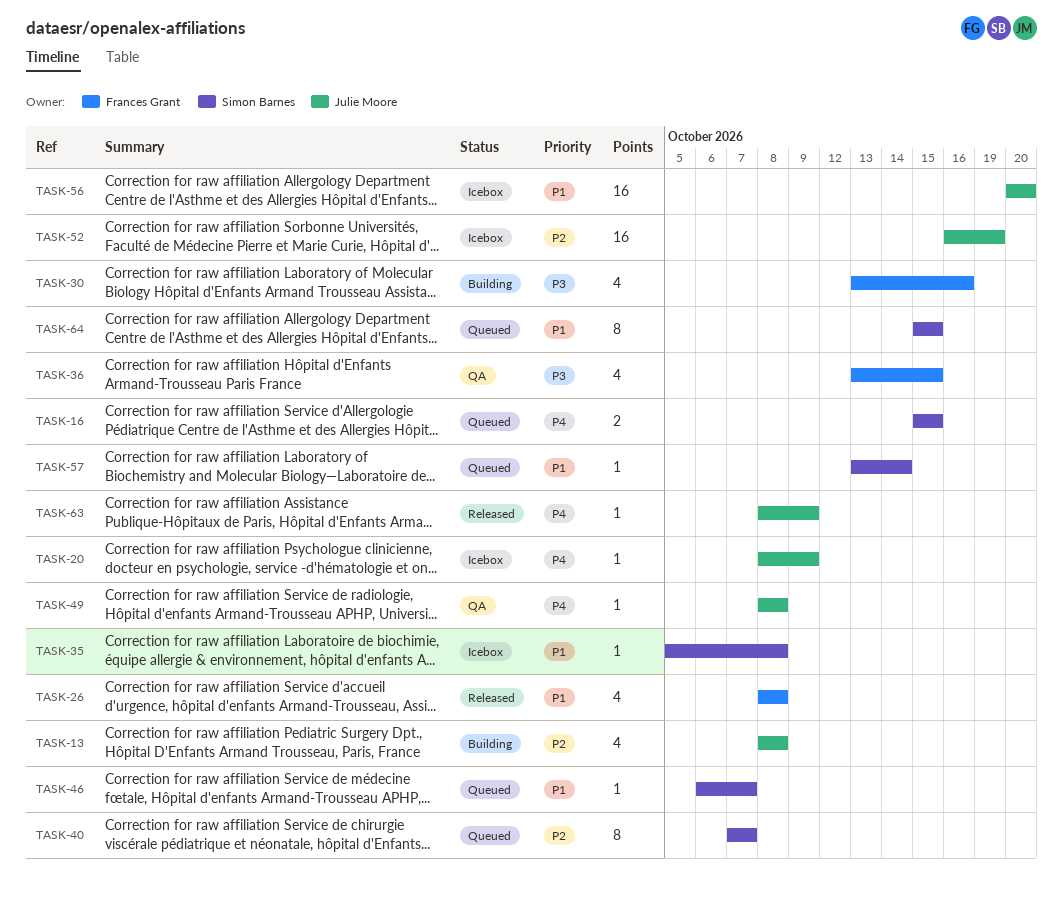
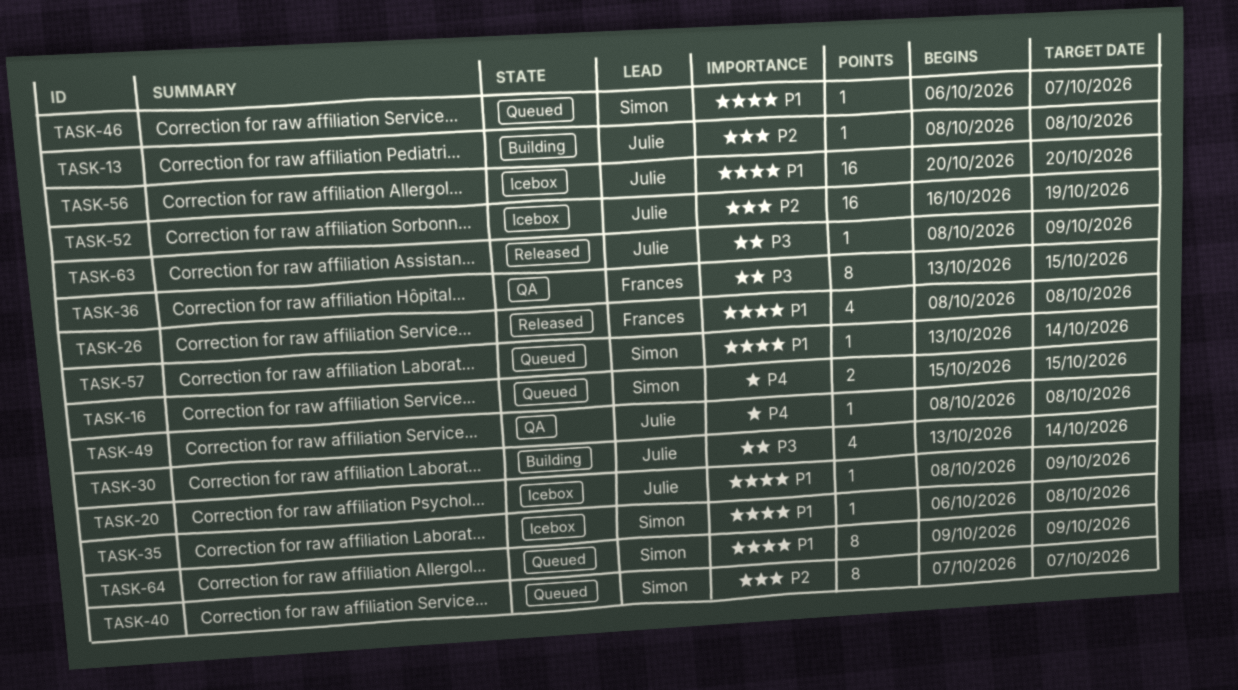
TASK-13, estimate: 4 -> 1
TASK-20, priority: P4 -> P1
TASK-30, owner: Frances Grant -> Julie Moore
TASK-30, due: Oct 16 -> Oct 14
TASK-35, start: Oct 5 -> Oct 6
TASK-36, estimate: 4 -> 8
TASK-63, priority: P4 -> P3
TASK-64, start: Oct 15 -> Oct 9
TASK-64, due: Oct 15 -> Oct 9

